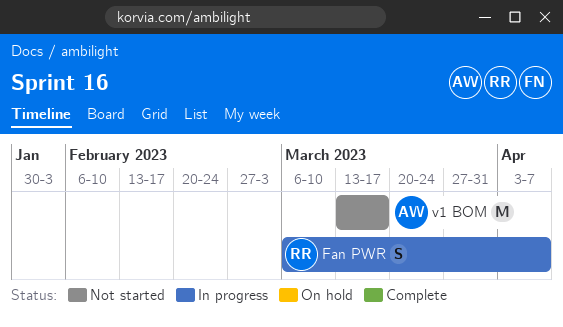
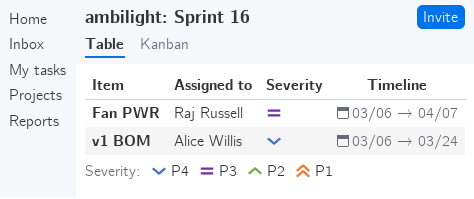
v1 BOM, start: Mar 13 -> Mar 6
v1 BOM, due: Mar 17 -> Mar 24

